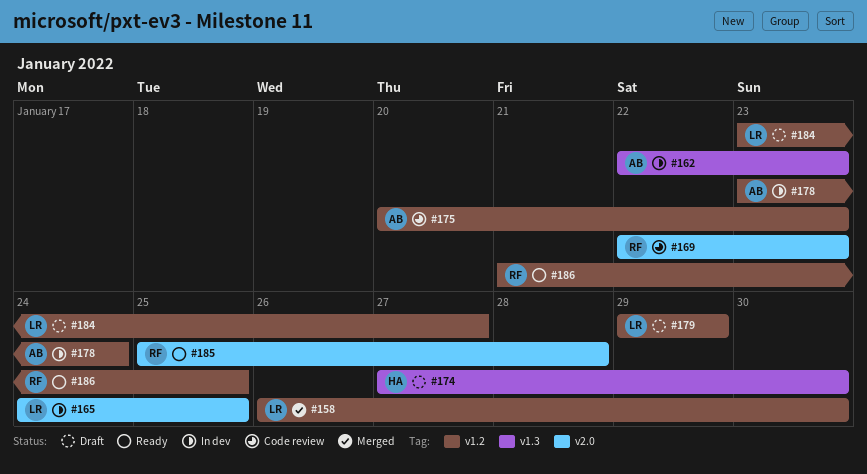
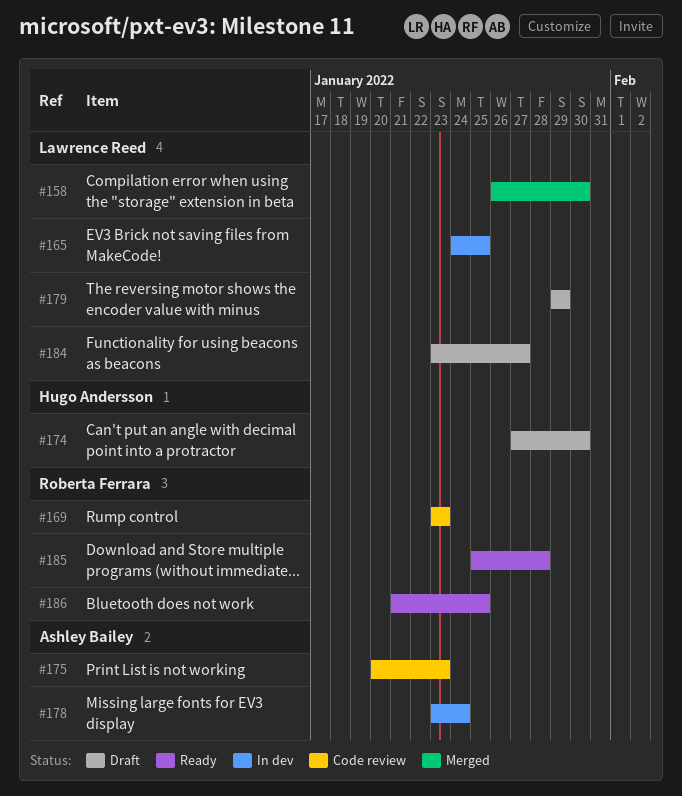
#162: present -> none
#169, start: Jan 22 -> Jan 23

